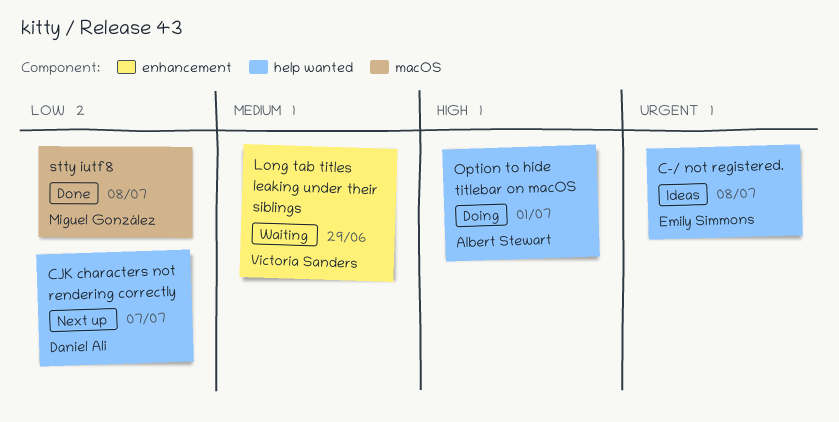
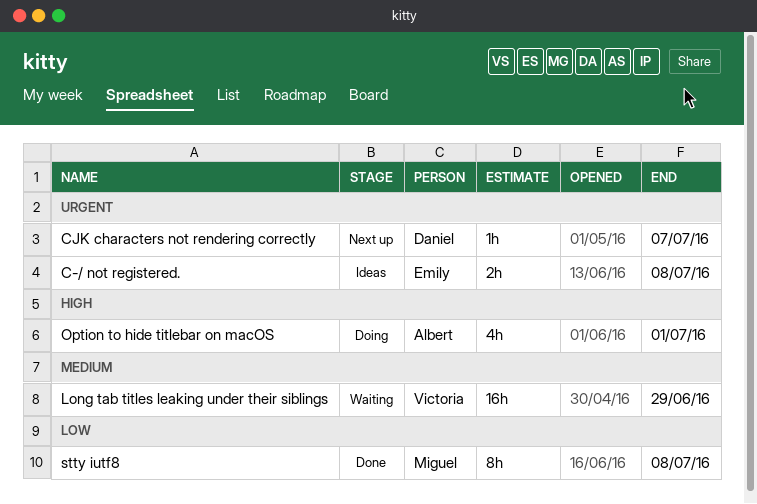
CJK characters not rendering correctly, priority: Low -> Urgent

